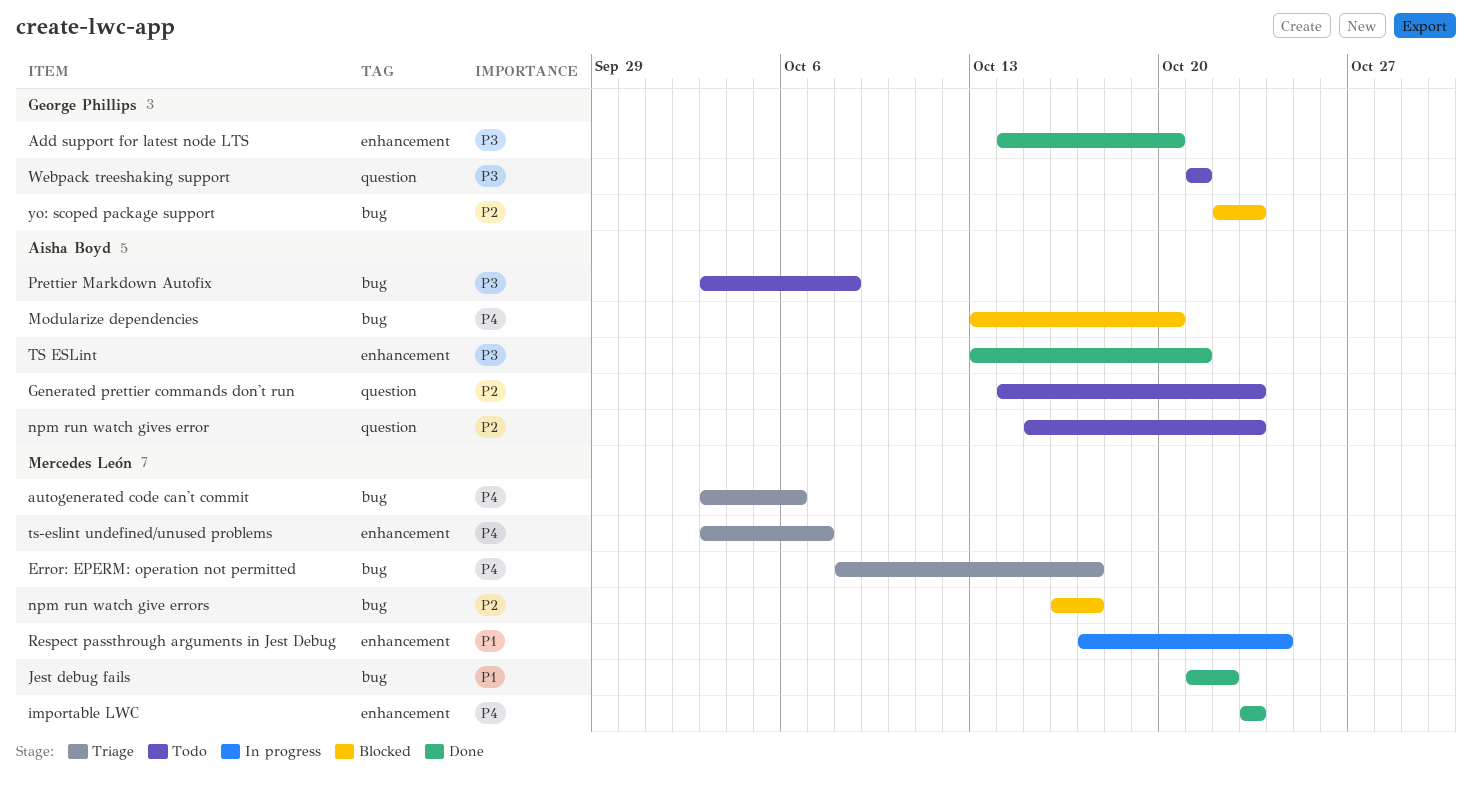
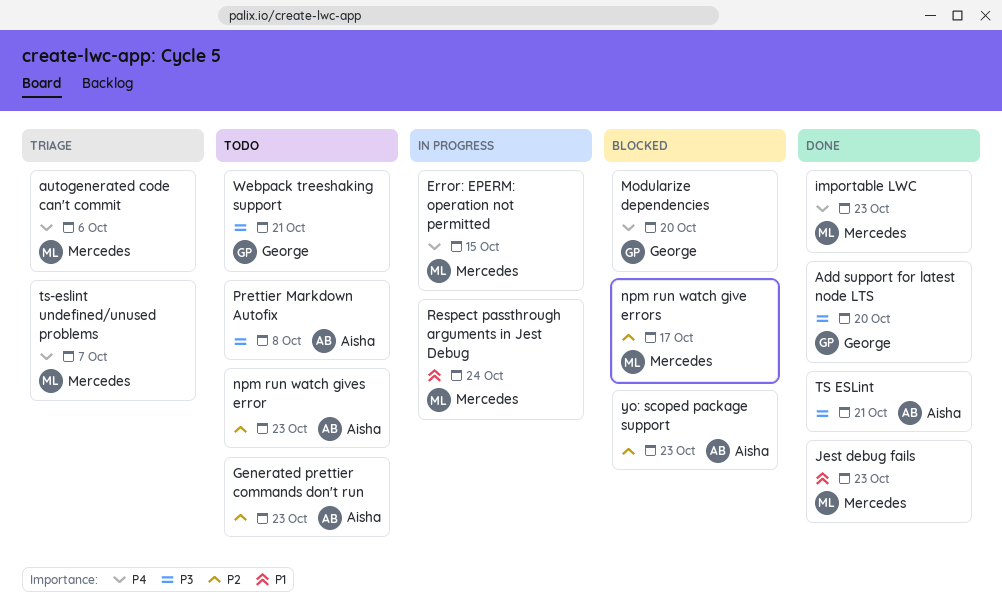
Error: EPERM: operation not permitted, status: Triage -> In progress
Error: EPERM: operation not permitted, due: Oct 17 -> Oct 15
Jest debug fails, due: Oct 22 -> Oct 23
Modularize dependencies, owner: Aisha Boyd -> George Phillips
yo: scoped package support, owner: George Phillips -> Aisha Boyd

